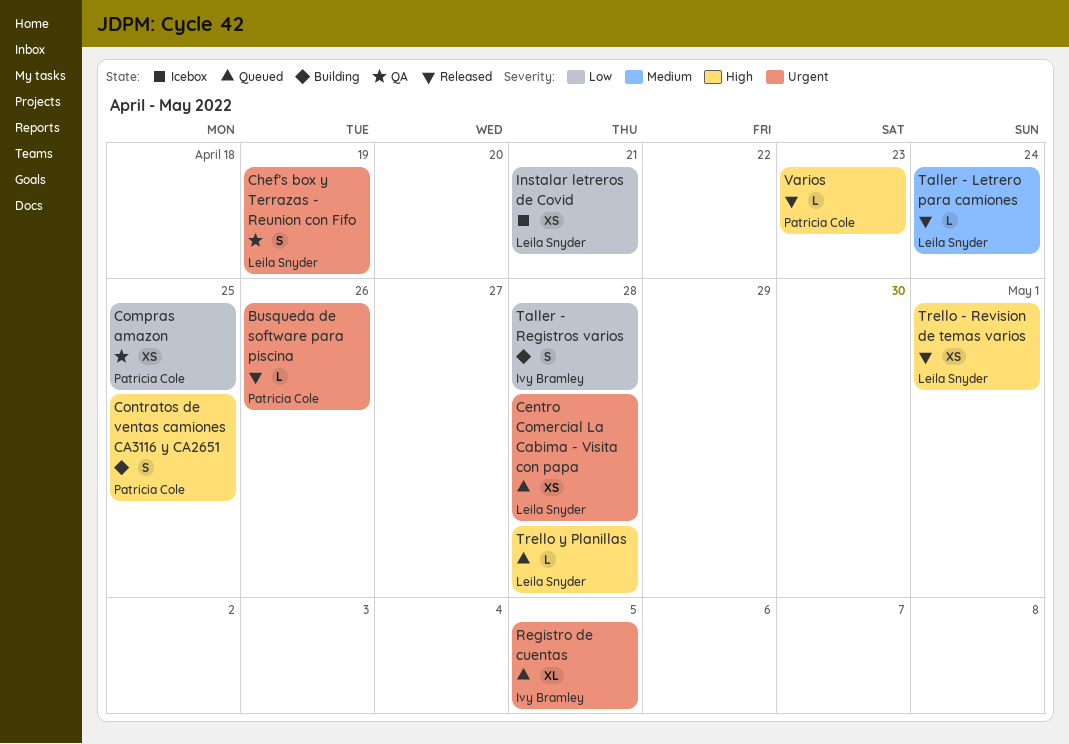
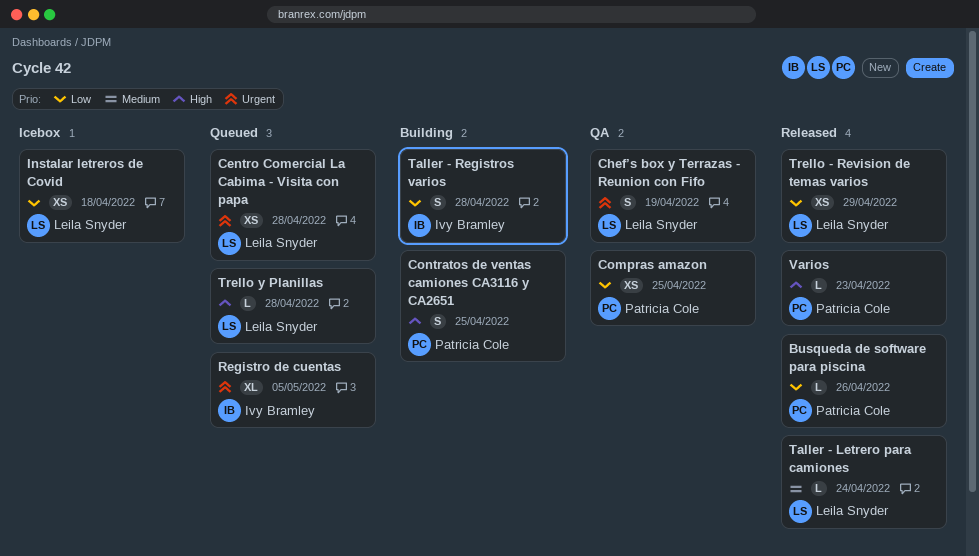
Busqueda de software para piscina, priority: Urgent -> Low
Instalar letreros de Covid, due: Apr 21 -> Apr 18
Trello - Revision de temas varios, priority: High -> Low
Trello - Revision de temas varios, due: May 1 -> Apr 29

